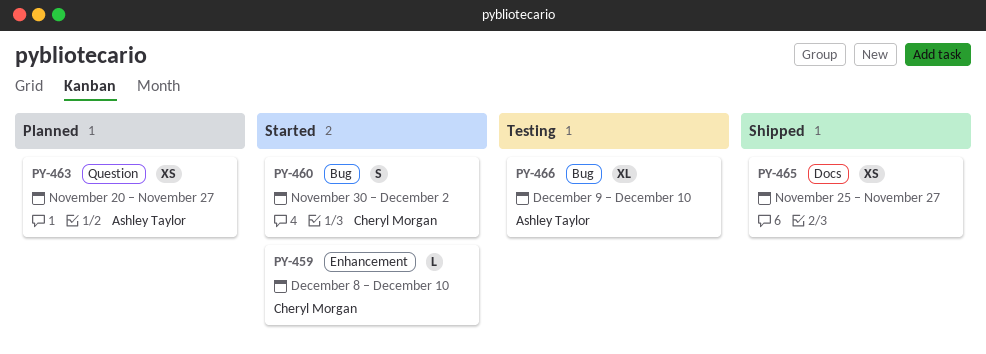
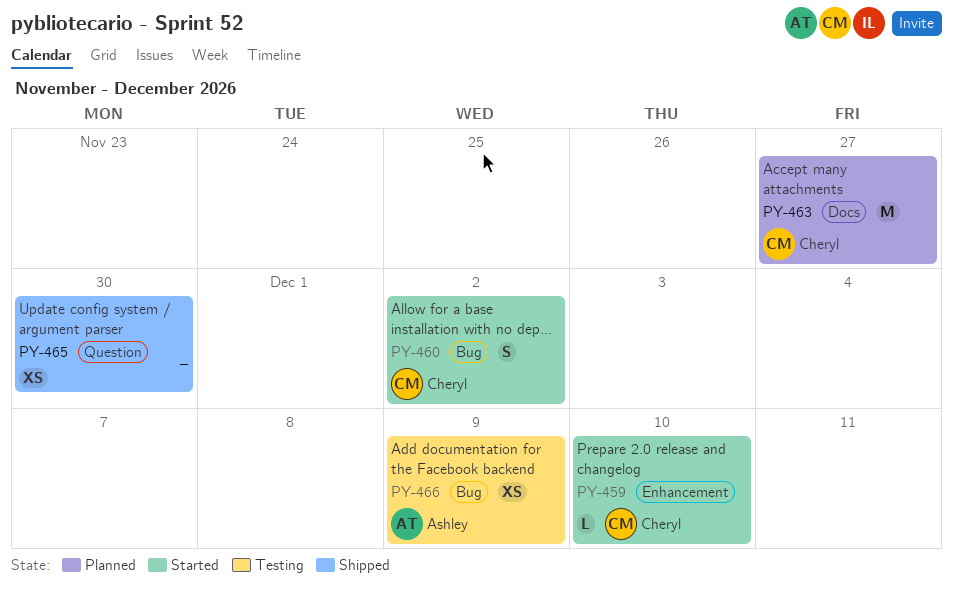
PY-463, owner: Ashley Taylor -> Cheryl Morgan
PY-463, label: Question -> Docs
PY-463, estimate: XS -> M
PY-465, label: Docs -> Question
PY-465, due: Nov 27 -> Nov 30
PY-466, estimate: XL -> XS
PY-466, due: Dec 10 -> Dec 9

